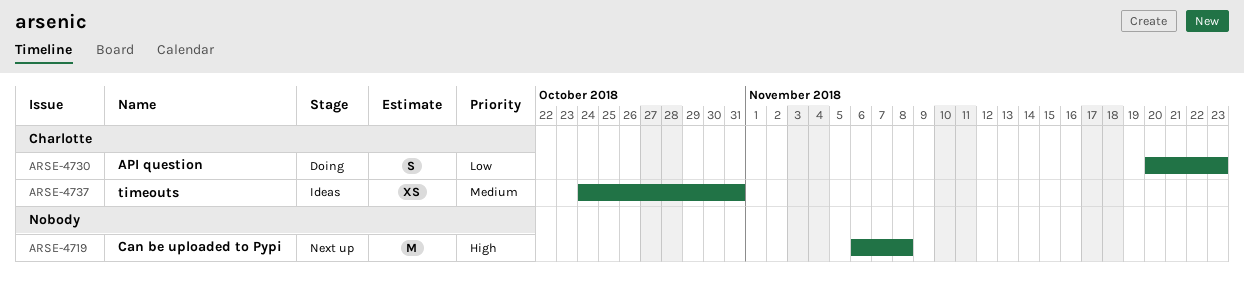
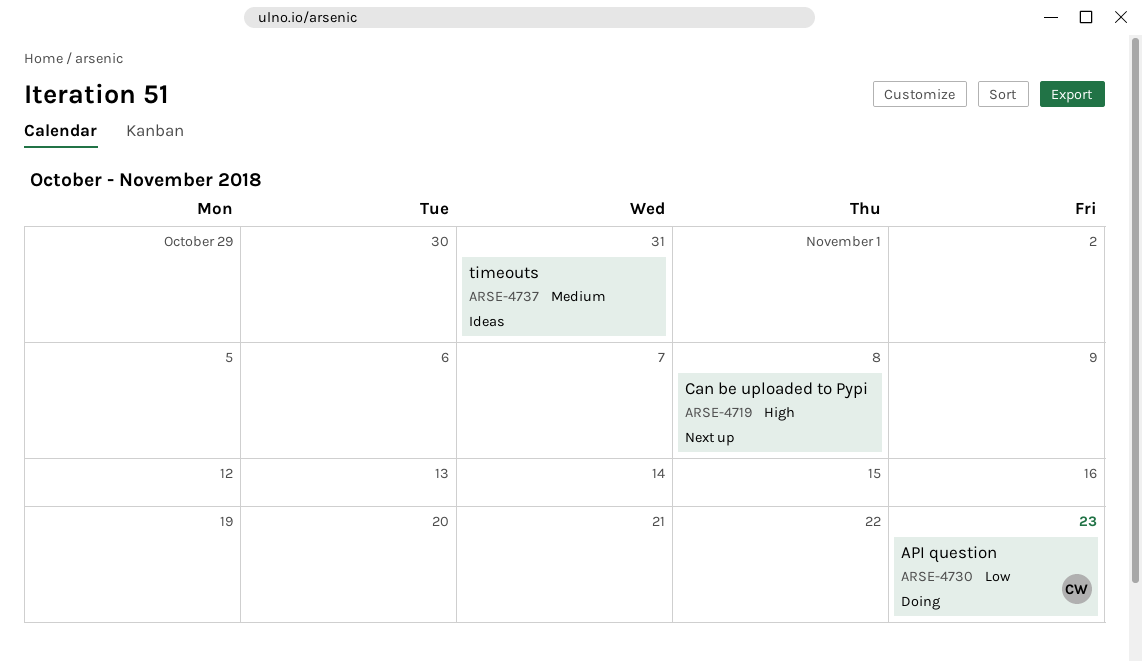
ARSE-4737, owner: Charlotte -> none

